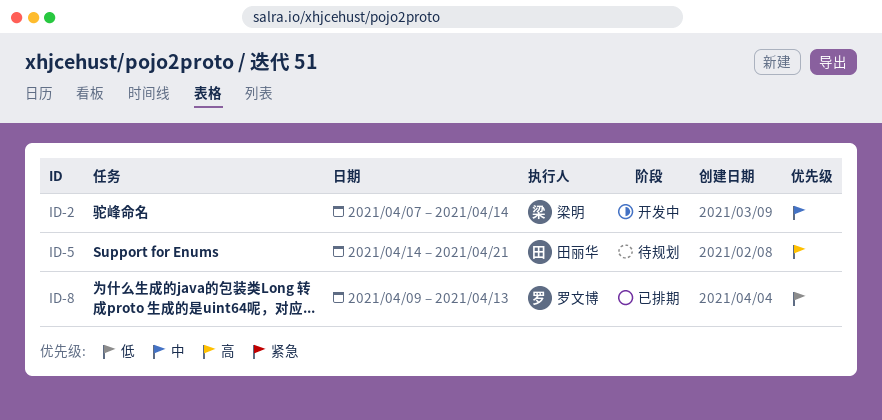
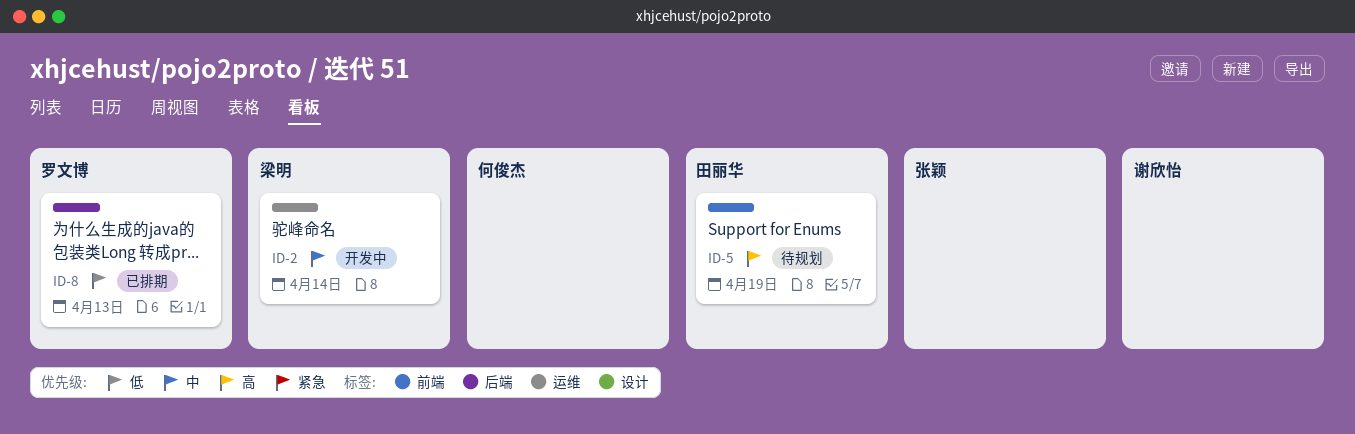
ID-5, due: Apr 21 -> Apr 19

